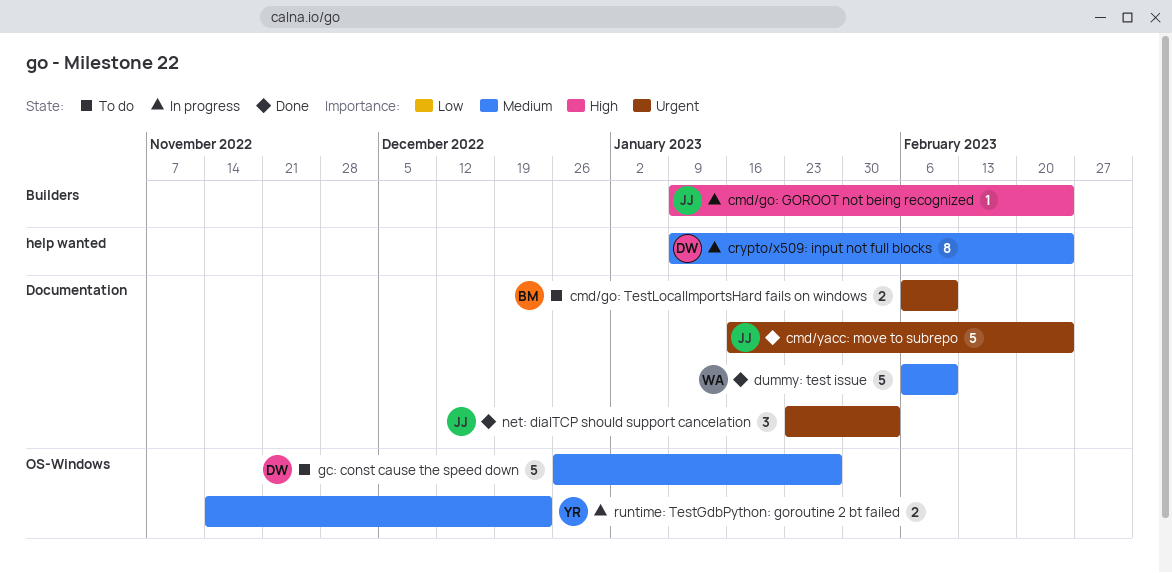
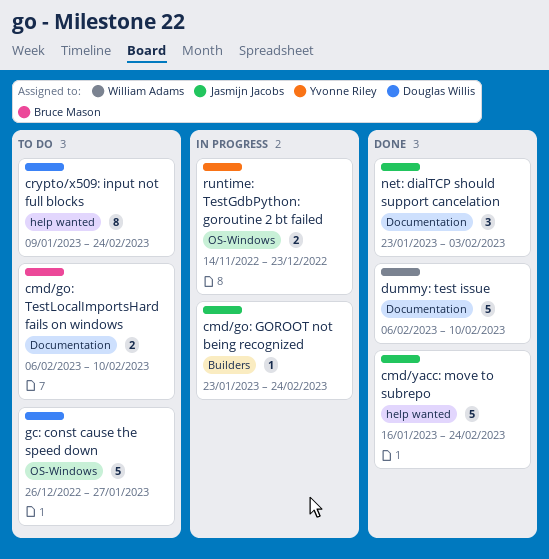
cmd/go: GOROOT not being recognized, start: Jan 9 -> Jan 23
cmd/yacc: move to subrepo, label: Documentation -> help wanted
crypto/x509: input not full blocks, status: In progress -> To do

